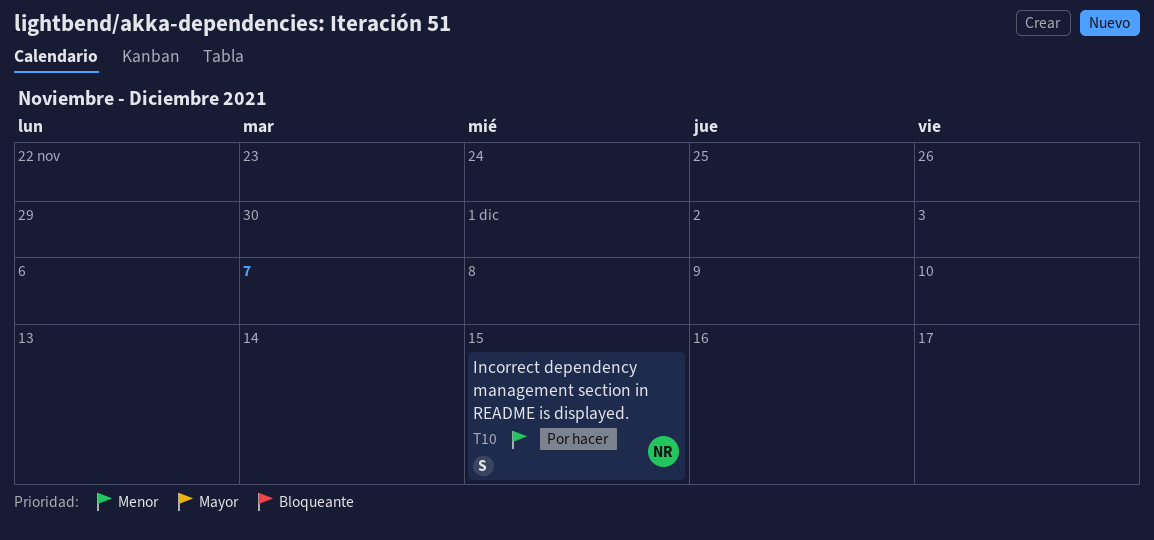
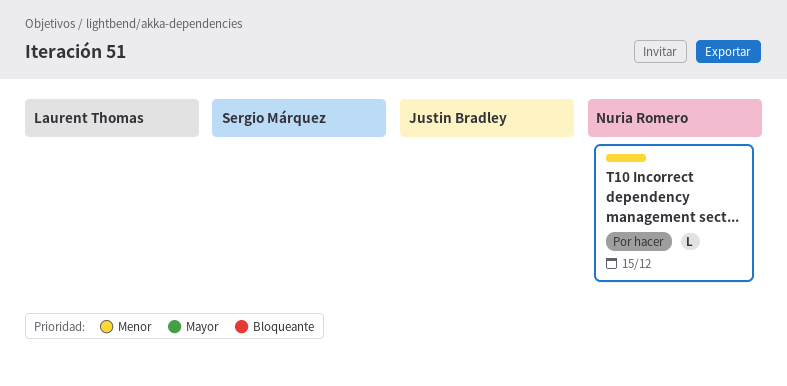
T10, estimate: S -> L

